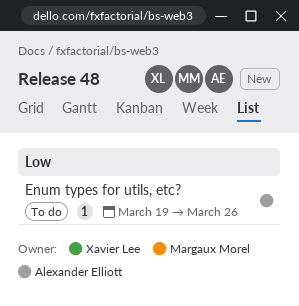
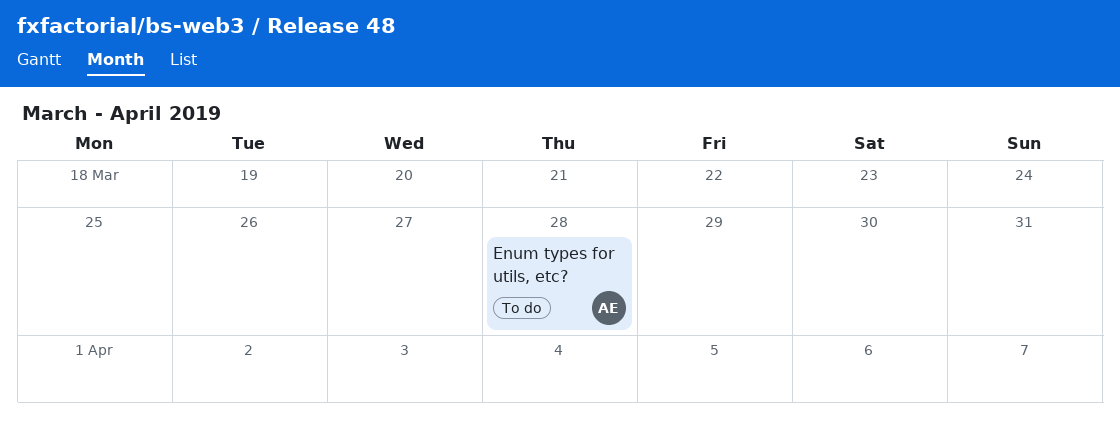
Enum types for utils, etc?, due: Mar 26 -> Mar 28

